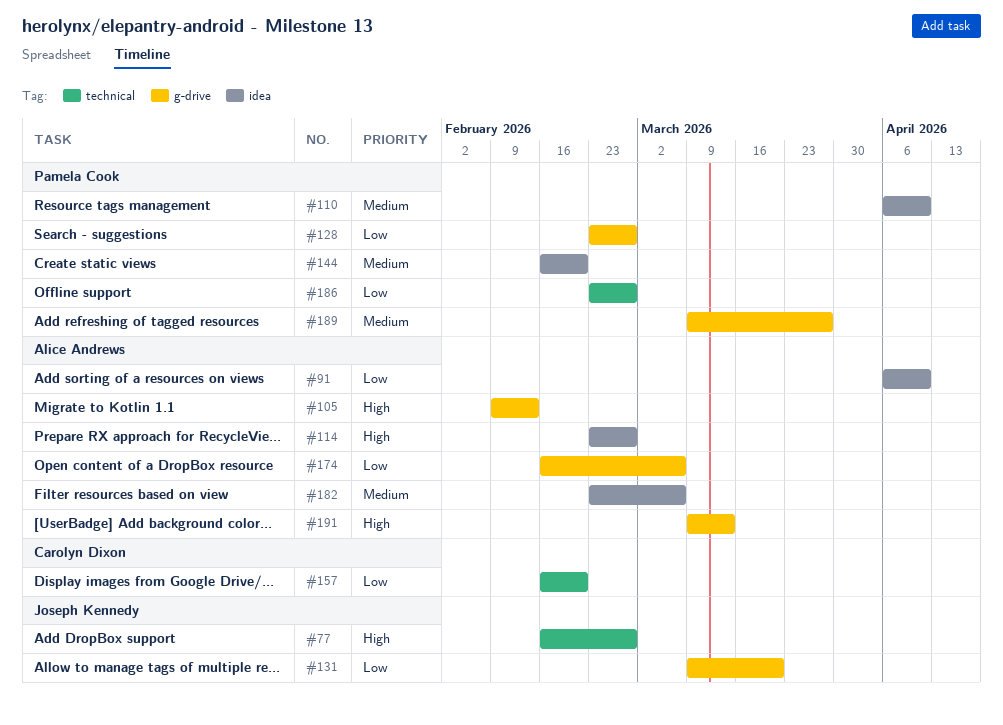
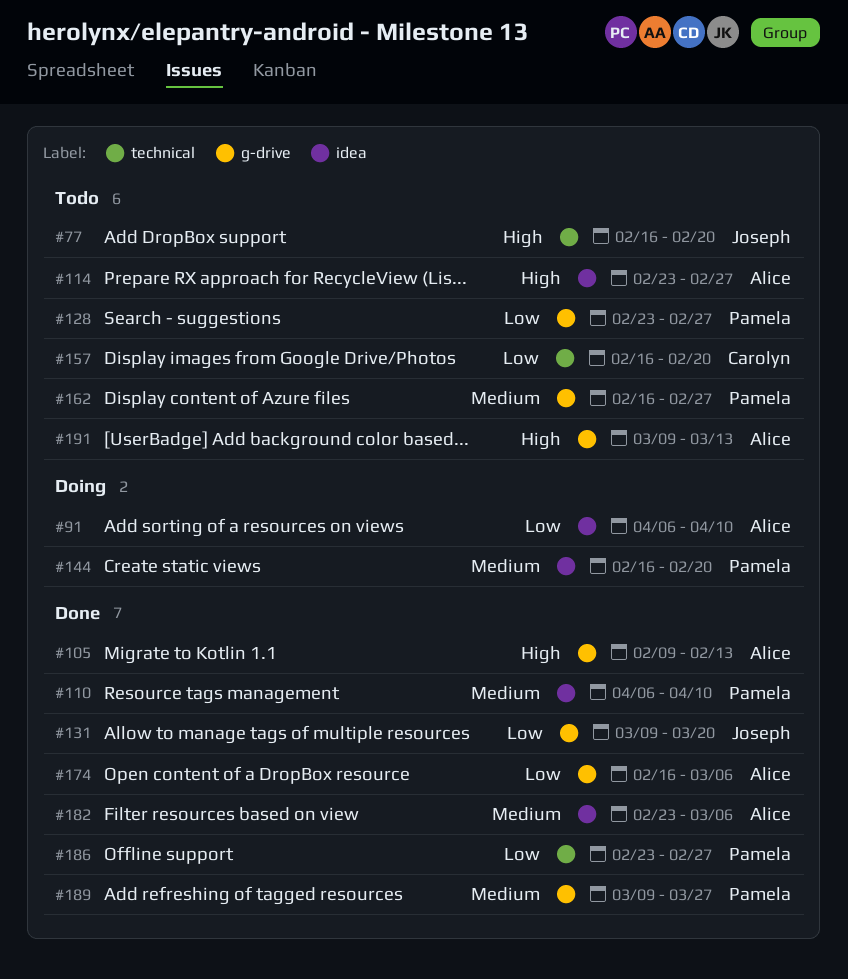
#77, due: Feb 27 -> Feb 20
#162: none -> present

